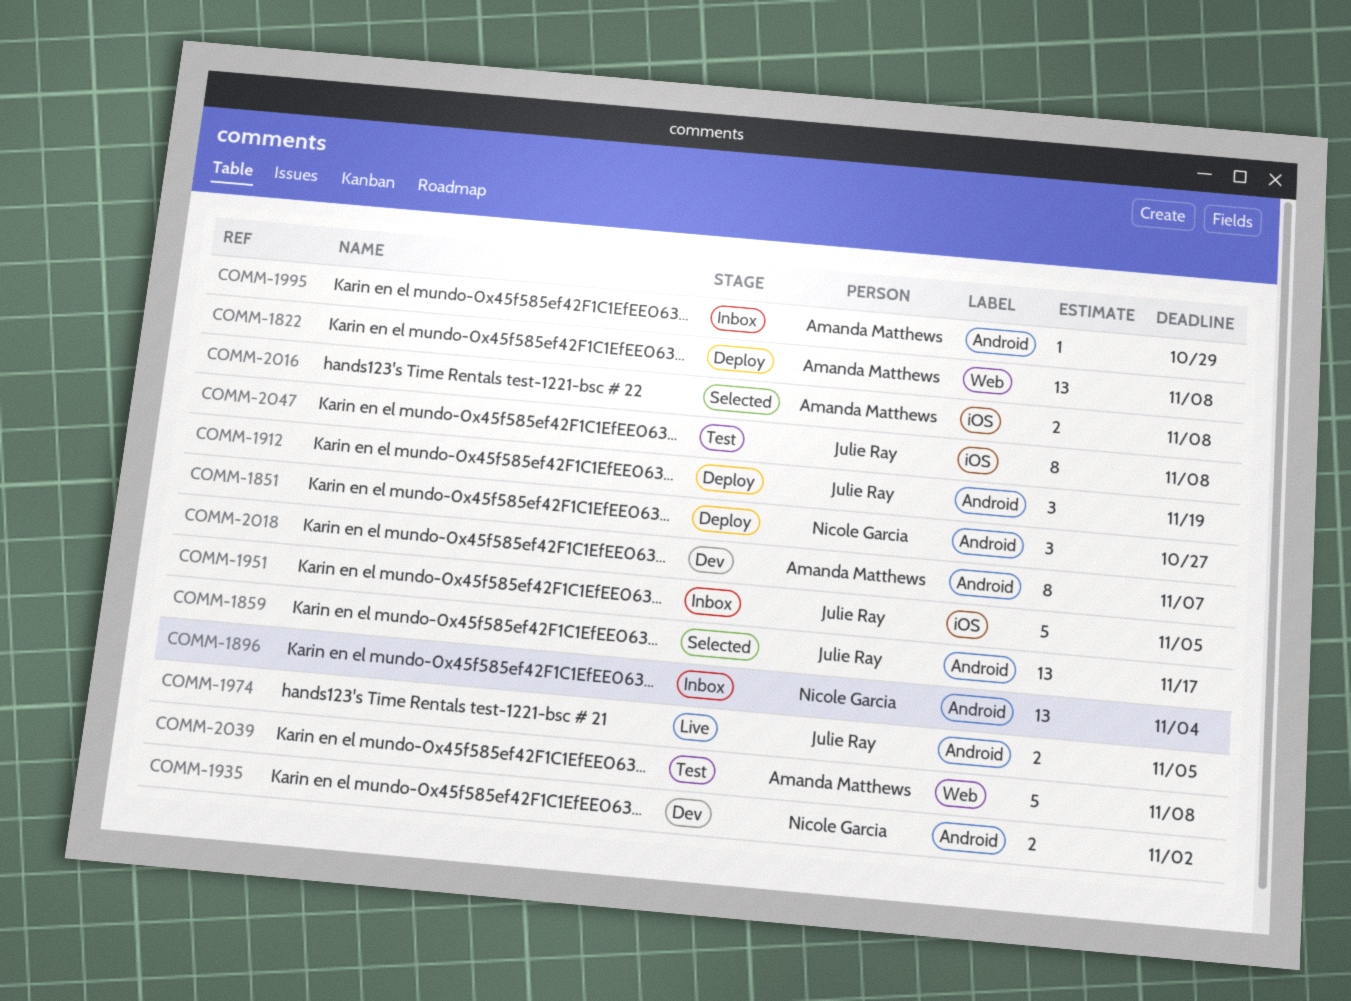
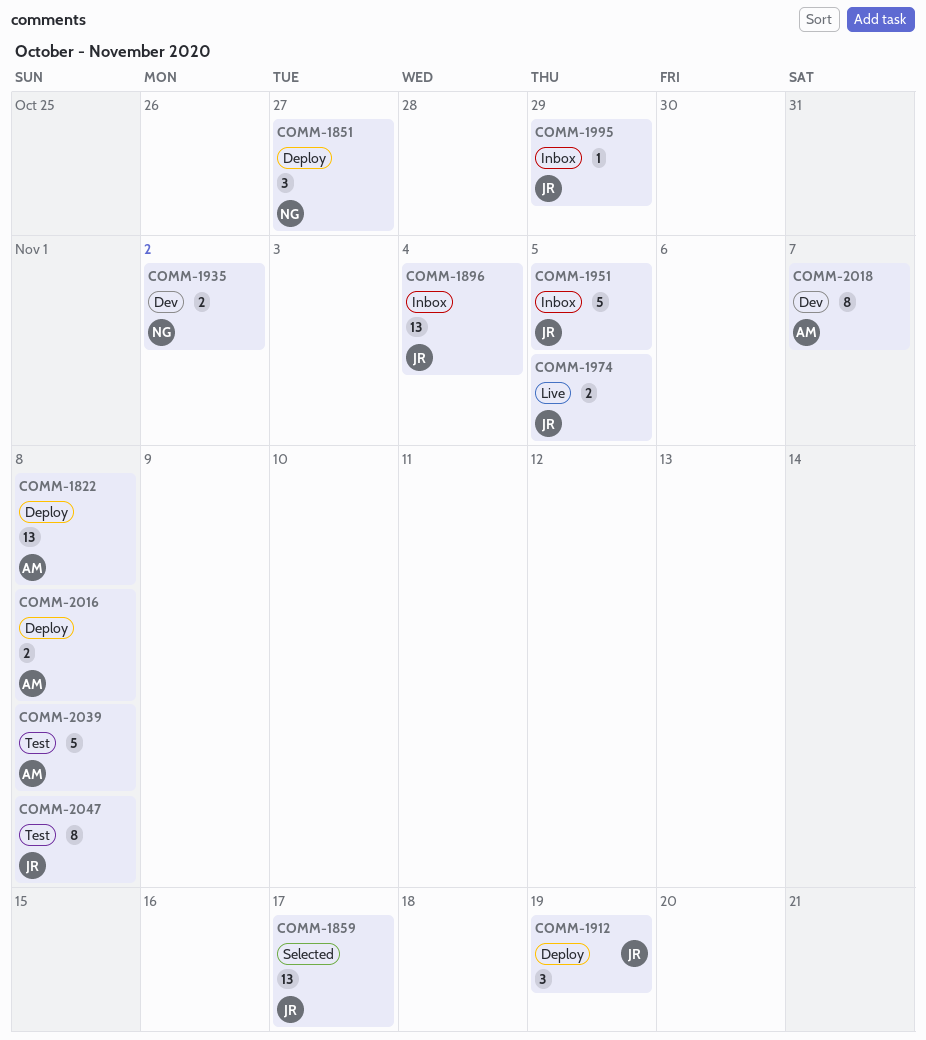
COMM-1896, owner: Nicole Garcia -> Julie Ray
COMM-1995, owner: Amanda Matthews -> Julie Ray
COMM-2016, status: Selected -> Deploy

